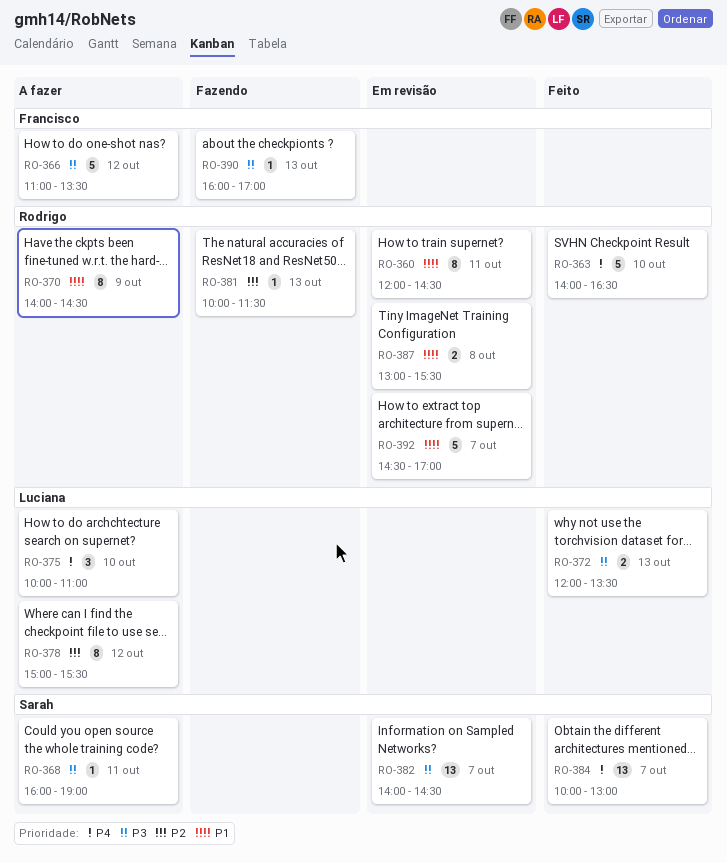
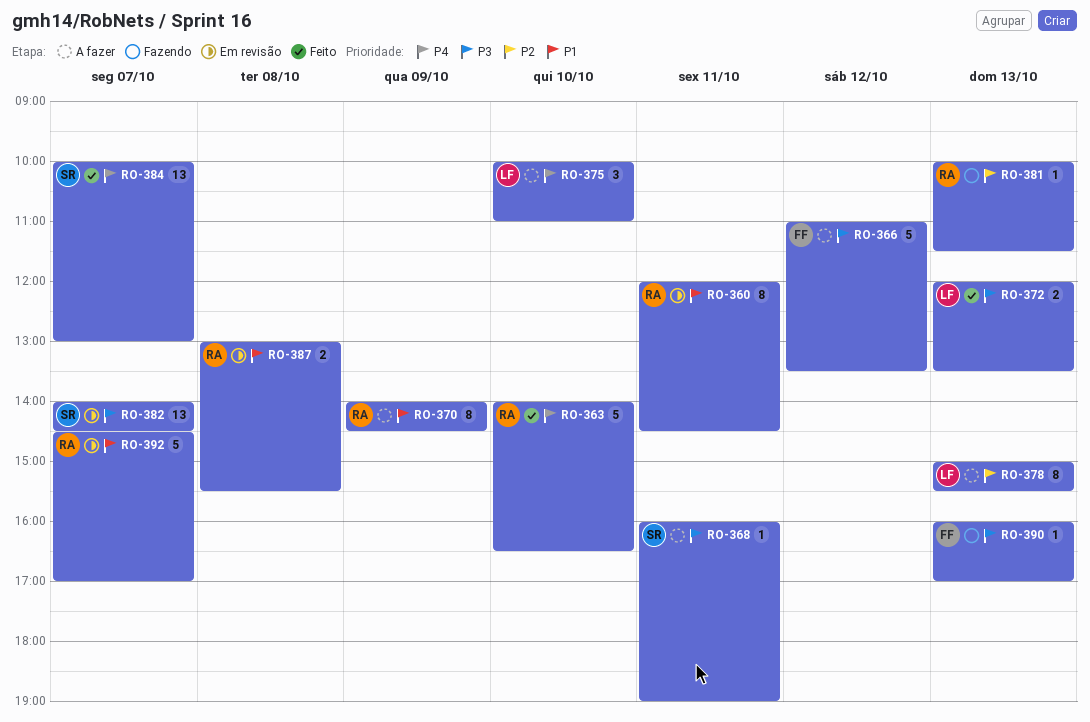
RO-378, day: Oct 12 -> Oct 13

